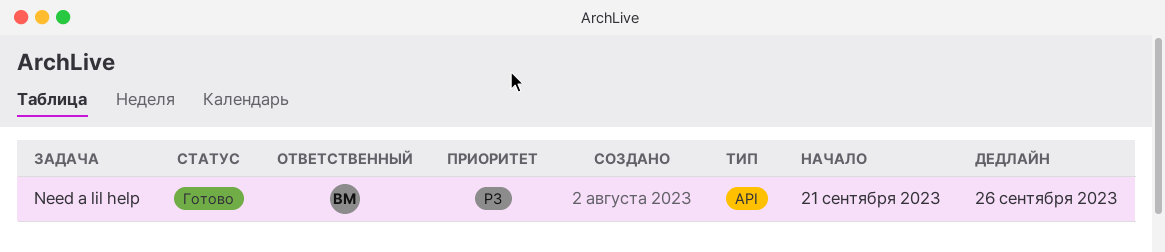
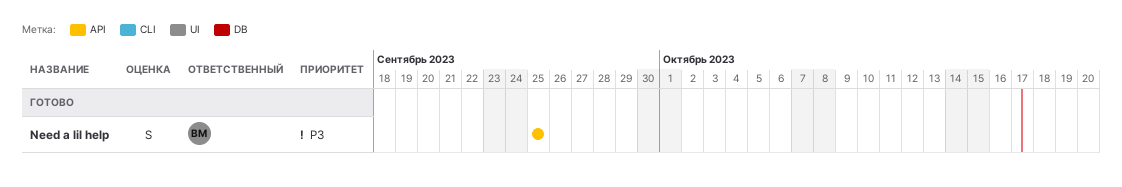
Need a lil help, start: Sep 21 -> Sep 25
Need a lil help, due: Sep 26 -> Sep 25

